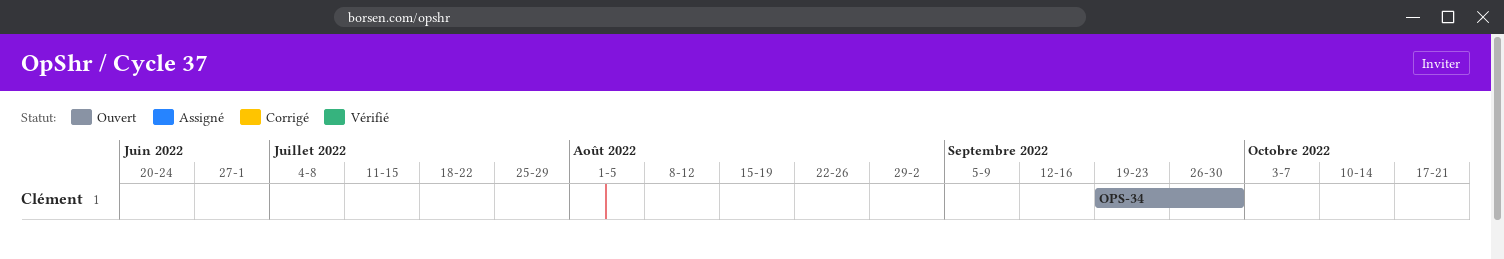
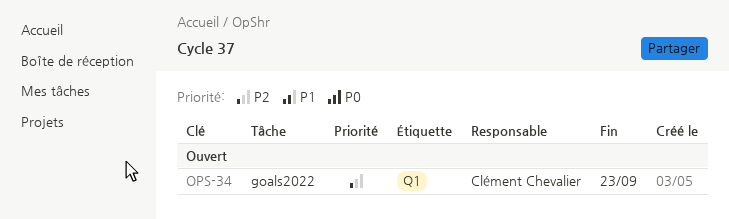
OPS-34, due: Sep 30 -> Sep 23

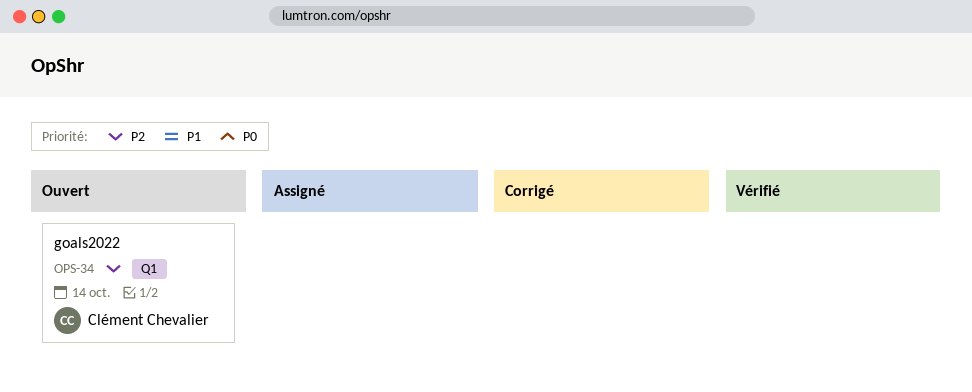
OPS-34, due: Sep 23 -> Oct 14

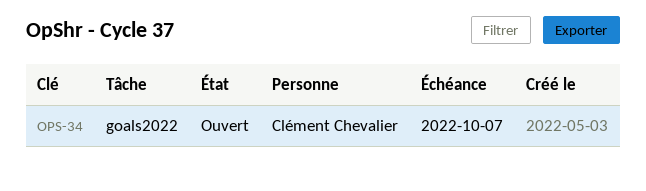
OPS-34, due: Oct 14 -> Oct 7

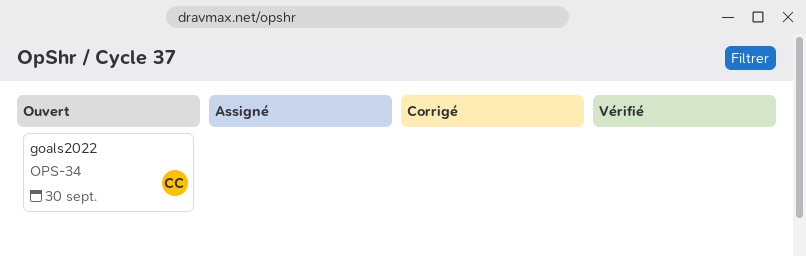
OPS-34, due: Oct 7 -> Sep 30

